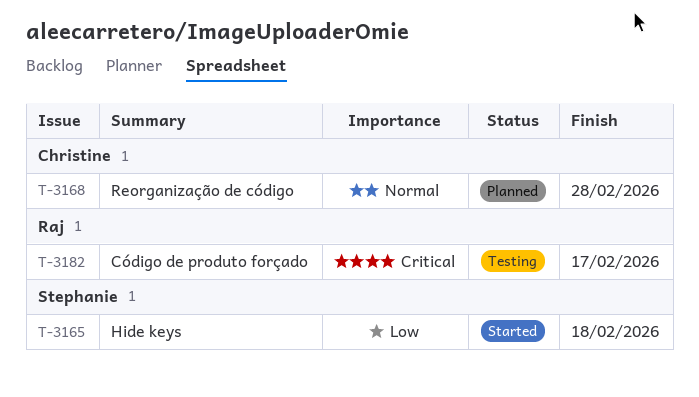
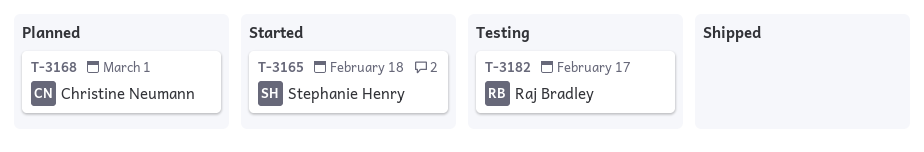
T-3168, due: Feb 28 -> Mar 1

